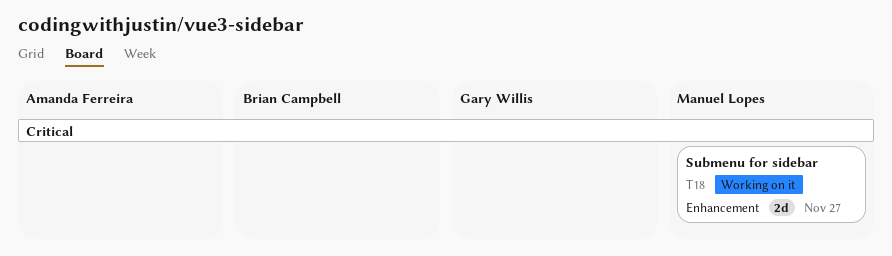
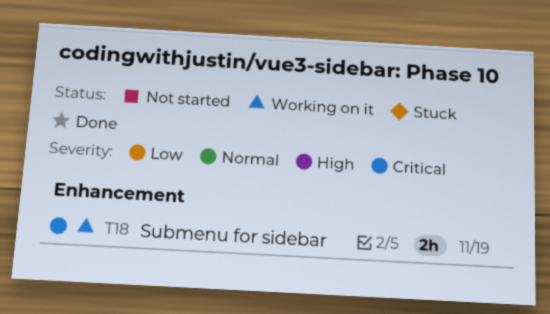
T18, estimate: 2d -> 2h
T18, due: Nov 27 -> Nov 19

